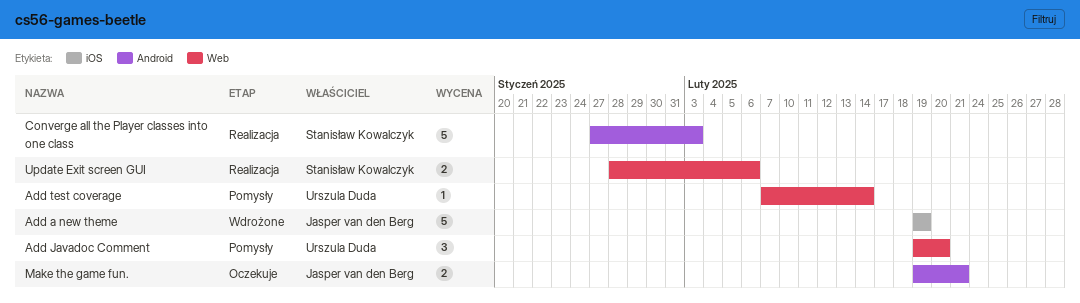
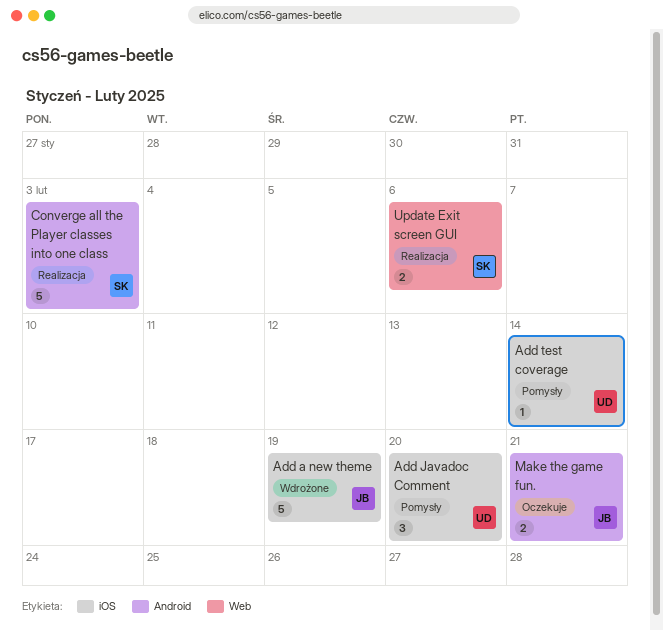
Add Javadoc Comment, label: Web -> iOS
Add test coverage, label: Web -> iOS

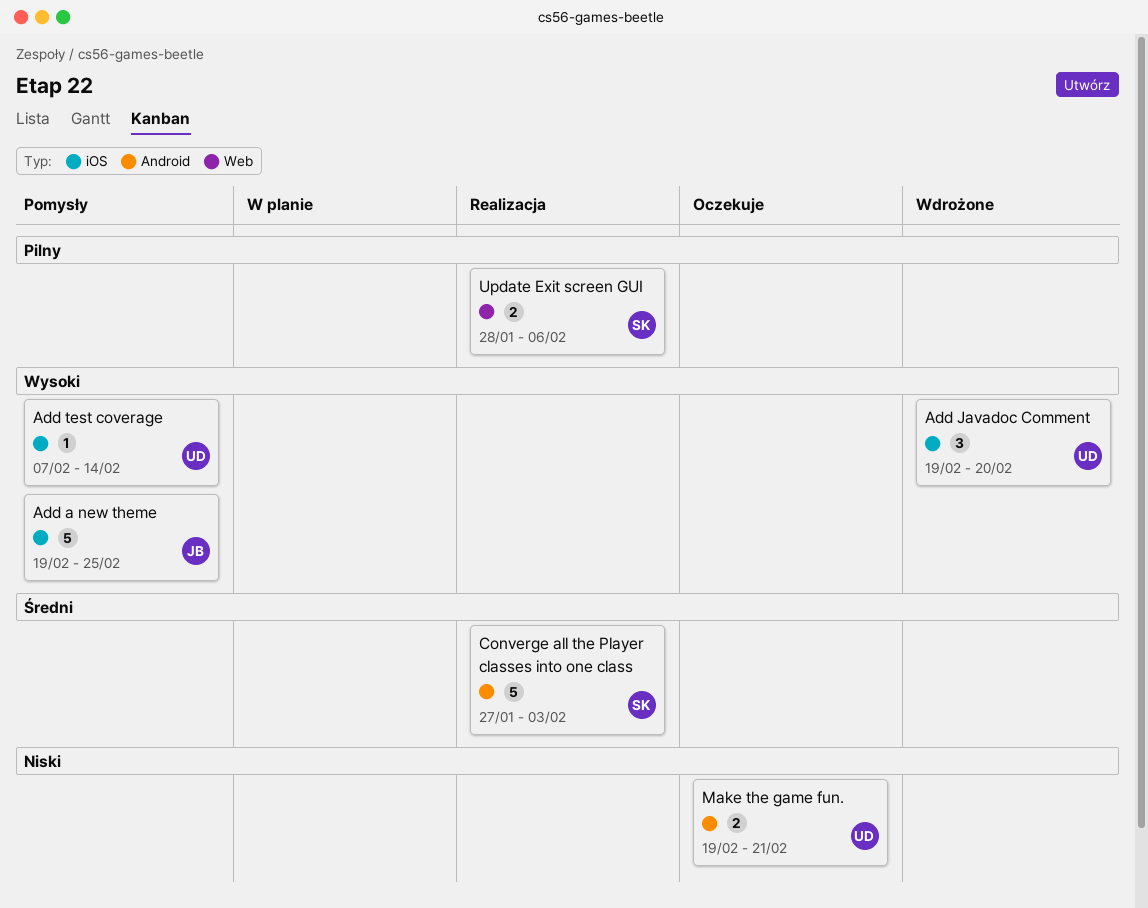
Add a new theme, status: Wdrożone -> Pomysły
Add a new theme, due: Feb 19 -> Feb 25
Add Javadoc Comment, status: Pomysły -> Wdrożone
Make the game fun., owner: JB -> UD

